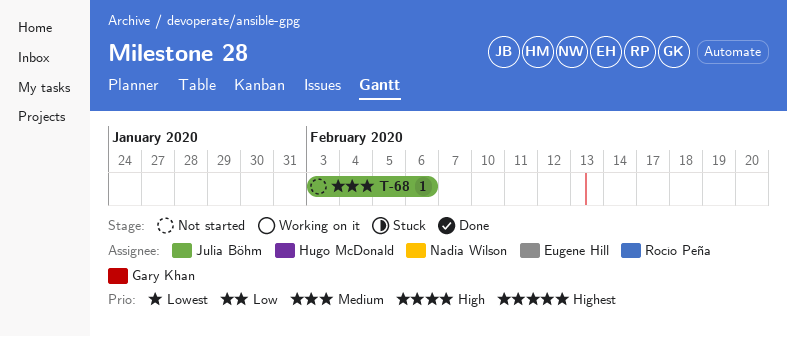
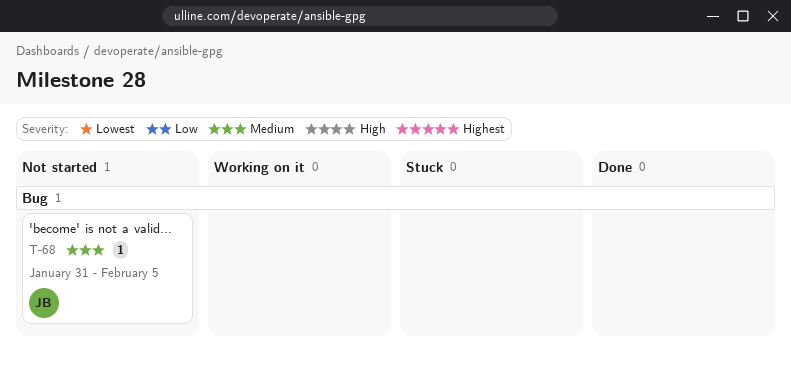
T-68, start: Feb 3 -> Jan 31
T-68, due: Feb 6 -> Feb 5

